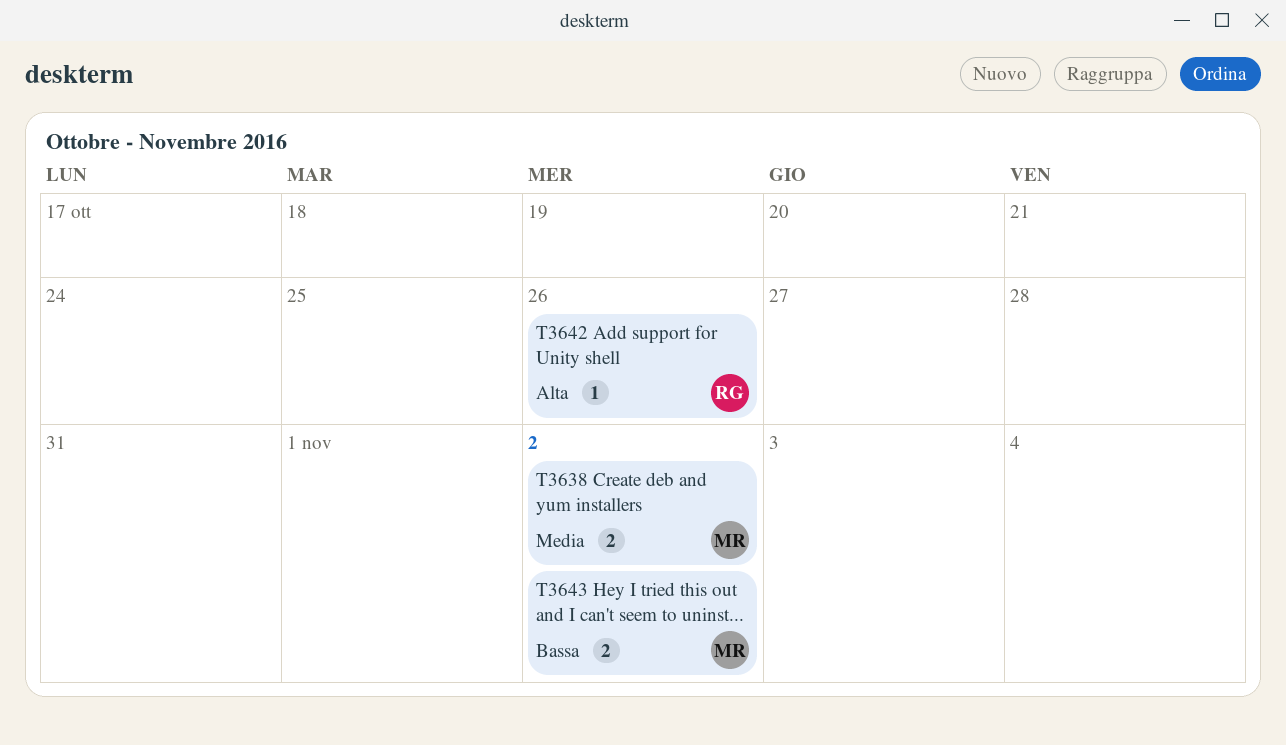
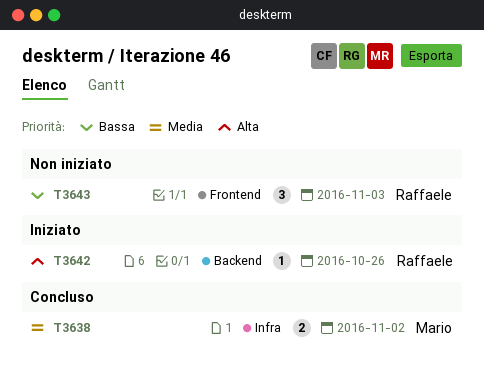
T3643, owner: Mario -> Raffaele
T3643, estimate: 2 -> 3
T3643, due: Nov 2 -> Nov 3

